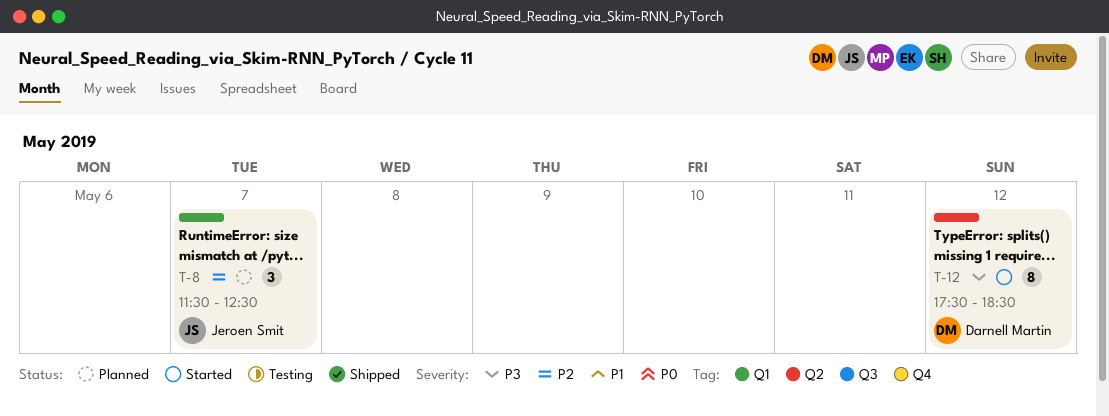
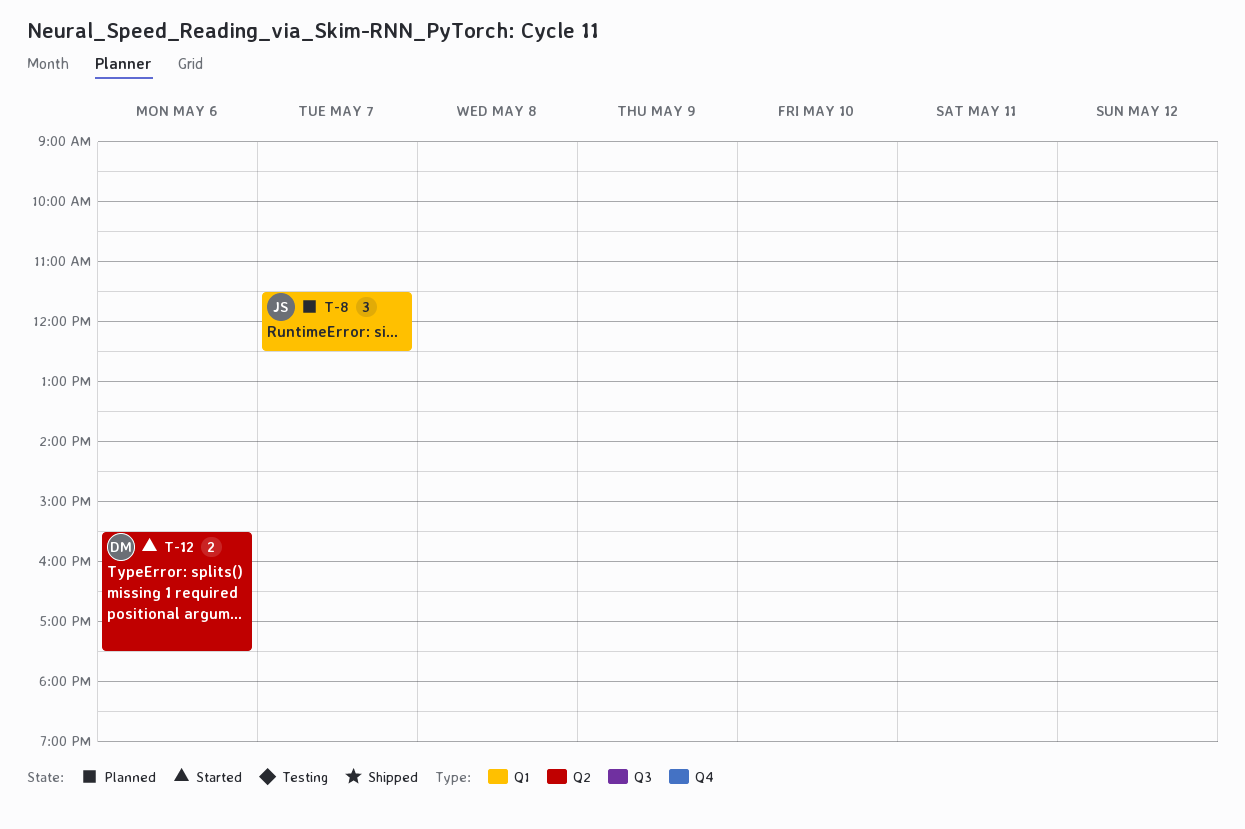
T-12, estimate: 8 -> 2
T-12, day: May 12 -> May 6
T-12, begins: 17:30 -> 15:30
T-12, ends: 18:30 -> 17:30

